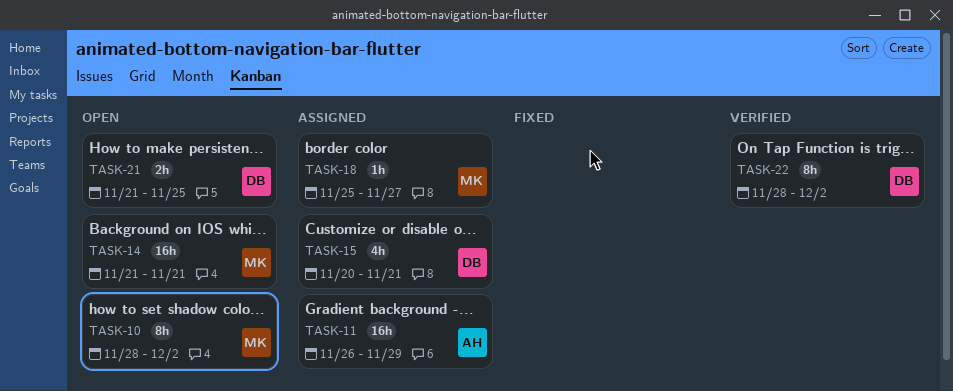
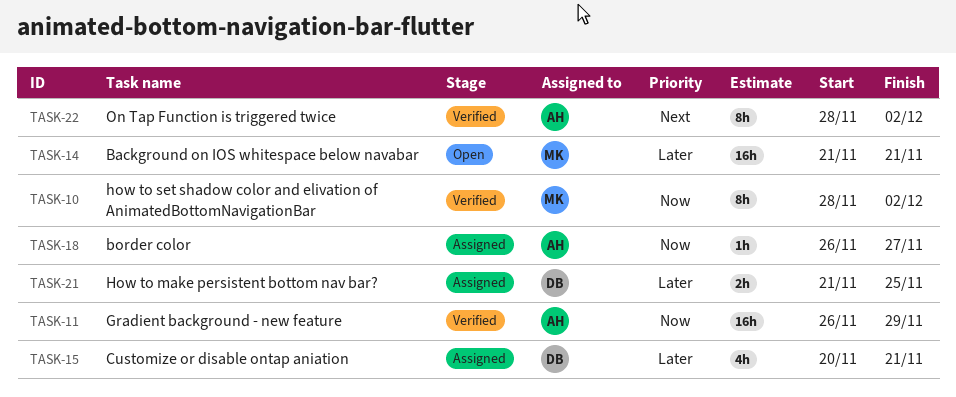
TASK-10, status: Open -> Verified
TASK-11, status: Assigned -> Verified
TASK-18, owner: MK -> AH
TASK-18, start: Nov 25 -> Nov 26
TASK-21, status: Open -> Assigned
TASK-22, owner: DB -> AH

